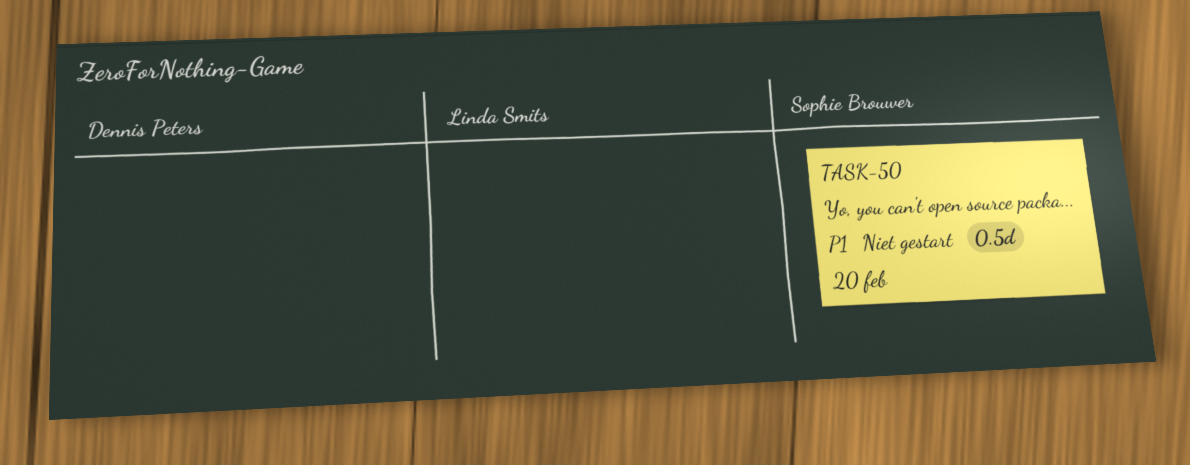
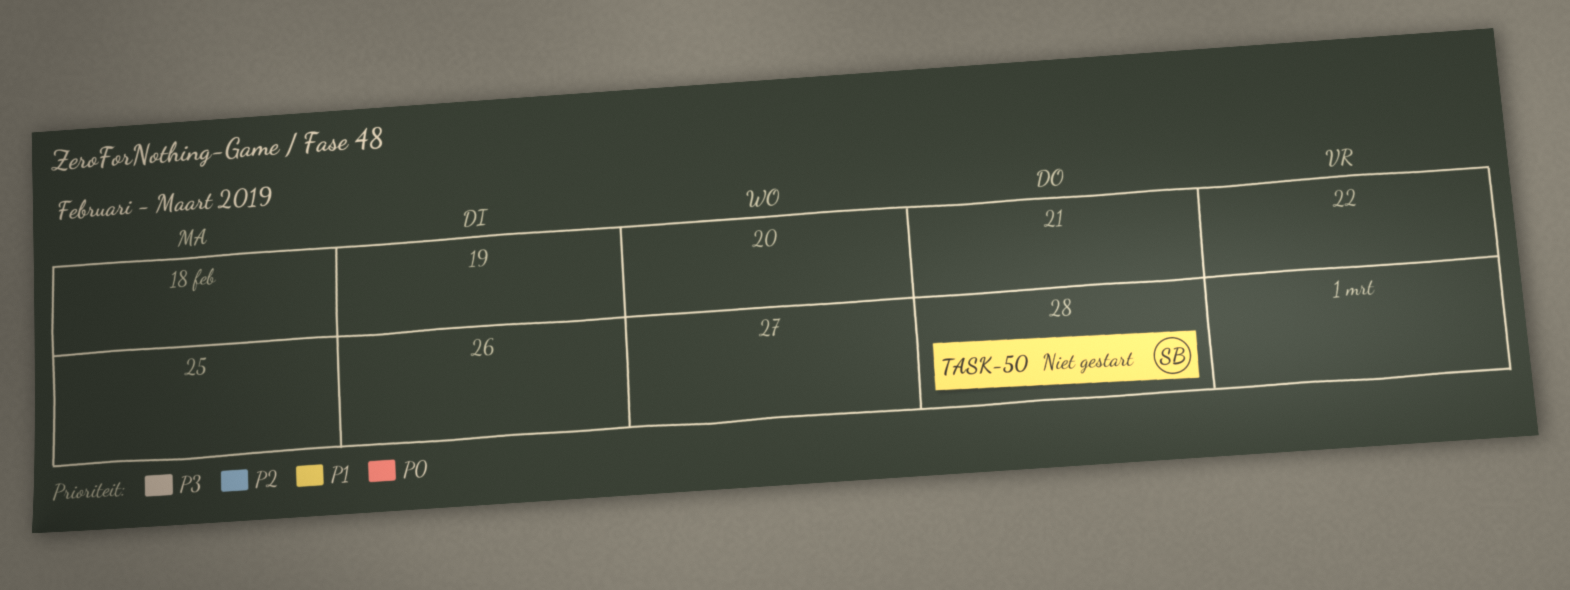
TASK-50, due: Feb 20 -> Feb 28

